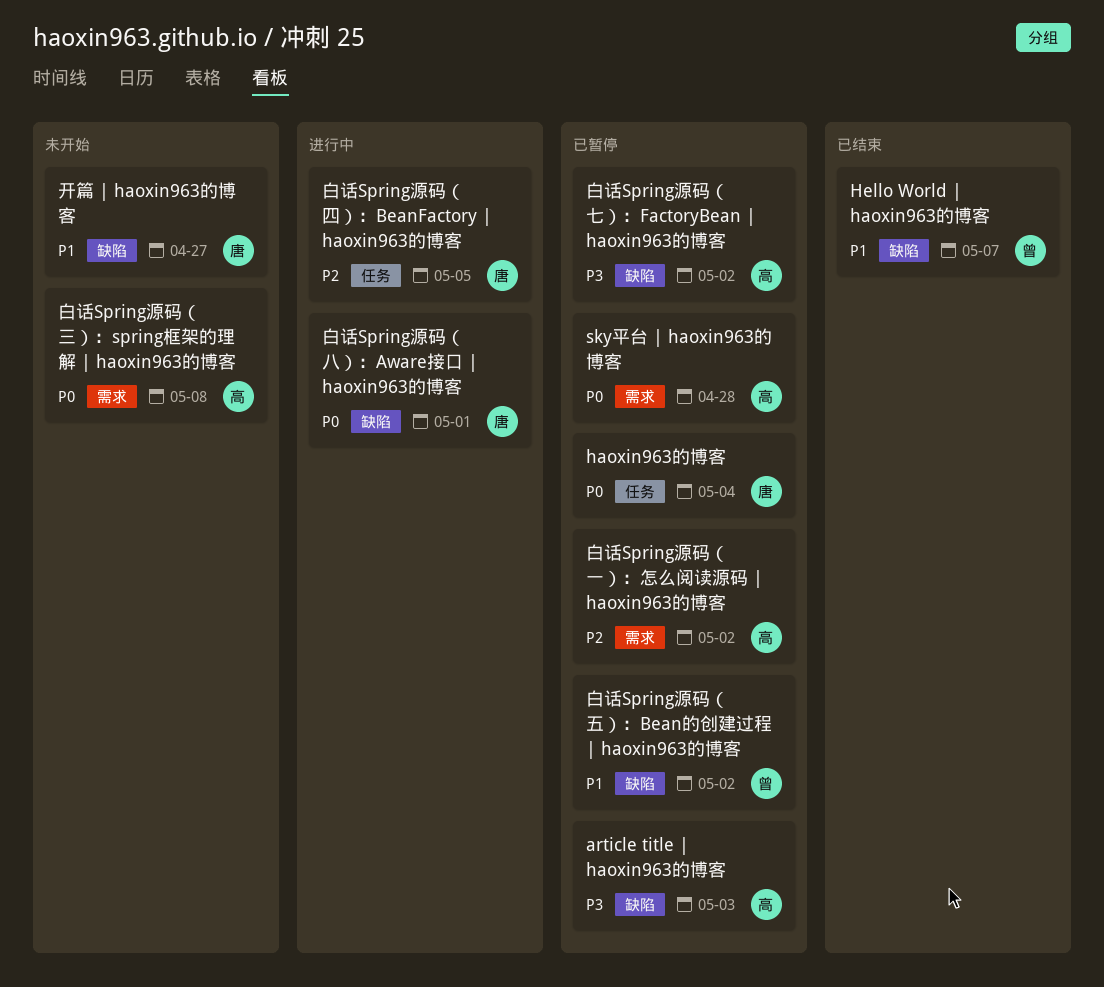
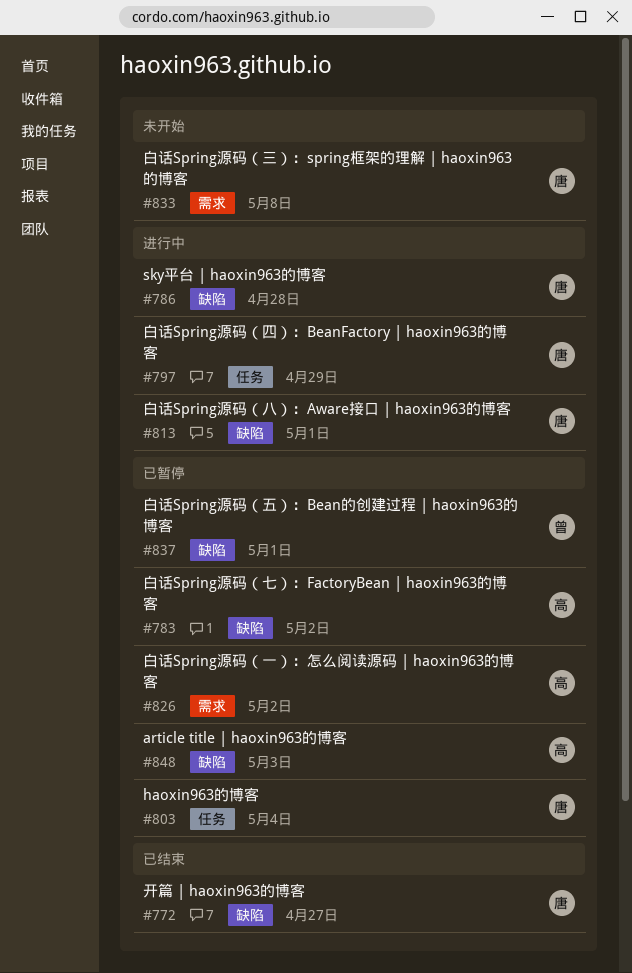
Hello World | haoxin963的博客: present -> none
sky平台 | haoxin963的博客, status: 已暂停 -> 进行中
sky平台 | haoxin963的博客, owner: 高 -> 唐
sky平台 | haoxin963的博客, label: 需求 -> 缺陷
开篇 | haoxin963的博客, status: 未开始 -> 已结束
白话Spring源码（三）：spring框架的理解 | haoxin963的博客, owner: 高 -> 唐
白话Spring源码（五）：Bean的创建过程 | haoxin963的博客, due: May 2 -> May 1
白话Spring源码（四）：BeanFactory | haoxin963的博客, due: May 5 -> Apr 29

